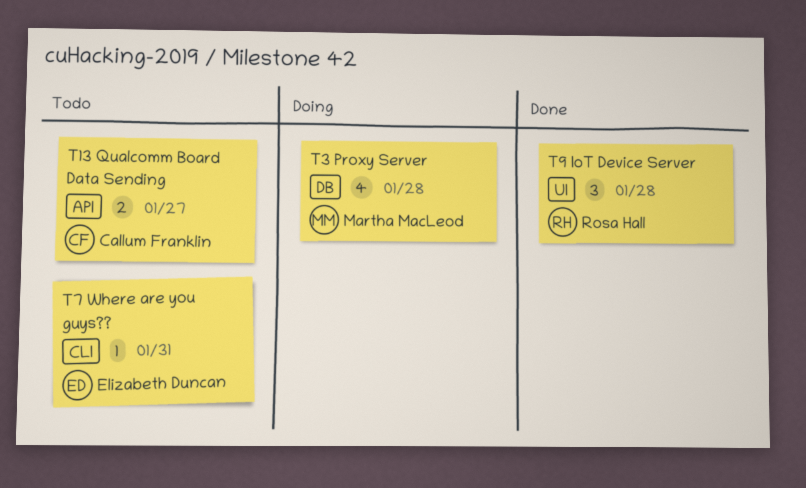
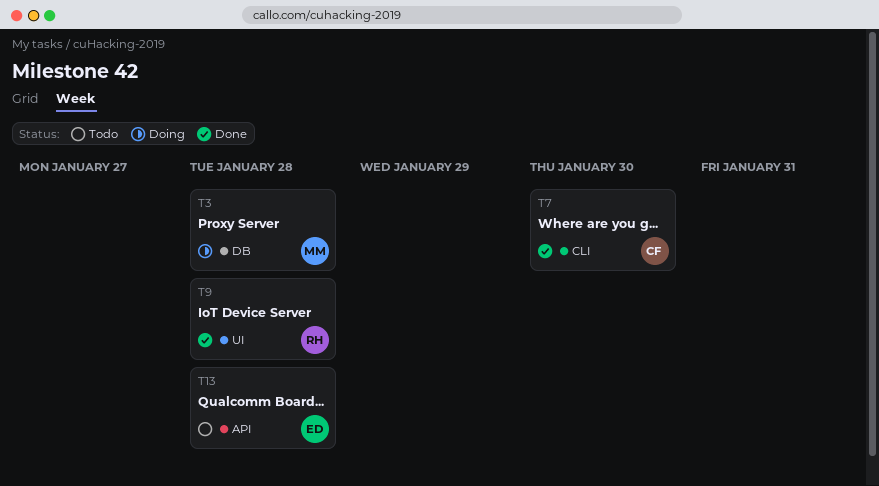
T7, status: Todo -> Done
T7, owner: Elizabeth Duncan -> Callum Franklin
T7, due: Jan 31 -> Jan 30
T13, owner: Callum Franklin -> Elizabeth Duncan
T13, due: Jan 27 -> Jan 28

